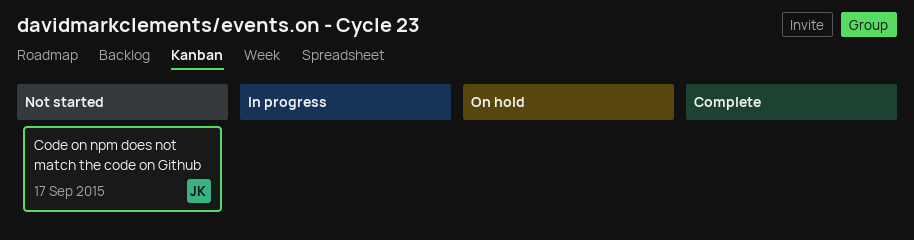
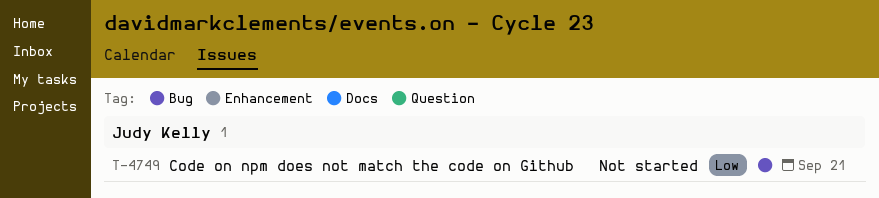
Code on npm does not match the code on Github, due: Sep 17 -> Sep 21

